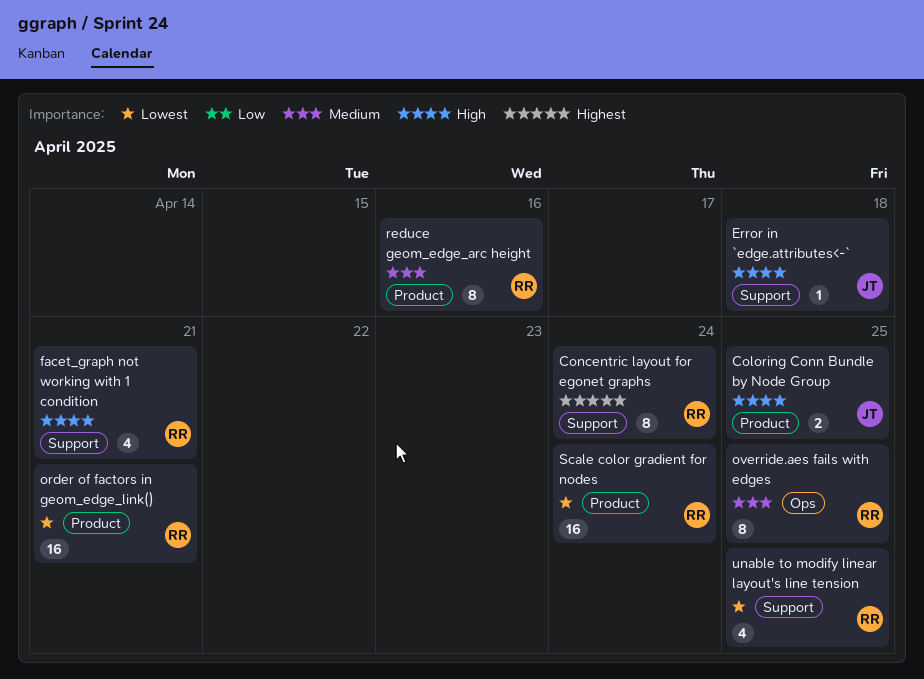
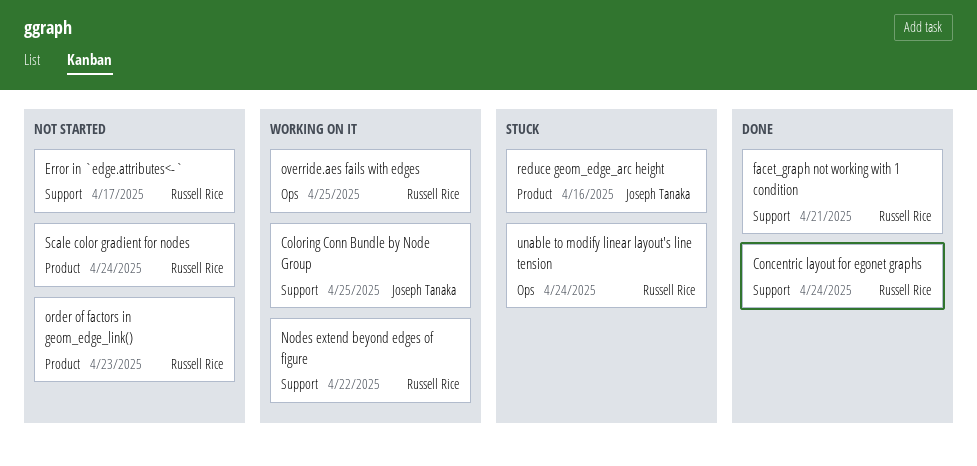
Coloring Conn Bundle by Node Group, label: Product -> Support
Error in `edge.attributes<-`, owner: Joseph Tanaka -> Russell Rice
Error in `edge.attributes<-`, due: Apr 18 -> Apr 17
Nodes extend beyond edges of figure: none -> present
order of factors in geom_edge_link(), due: Apr 21 -> Apr 23
reduce geom_edge_arc height, owner: Russell Rice -> Joseph Tanaka
unable to modify linear layout's line tension, label: Support -> Ops
unable to modify linear layout's line tension, due: Apr 25 -> Apr 24

